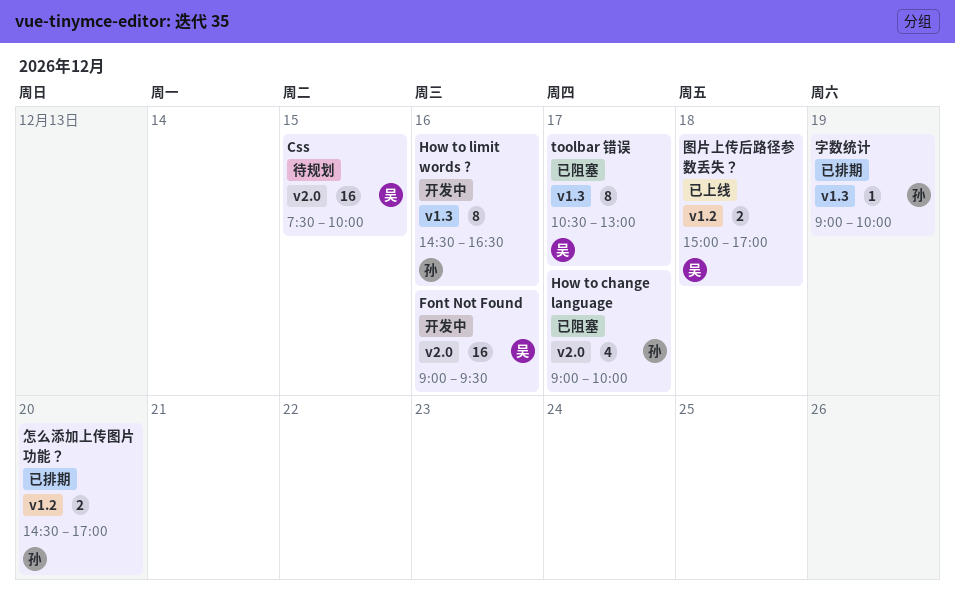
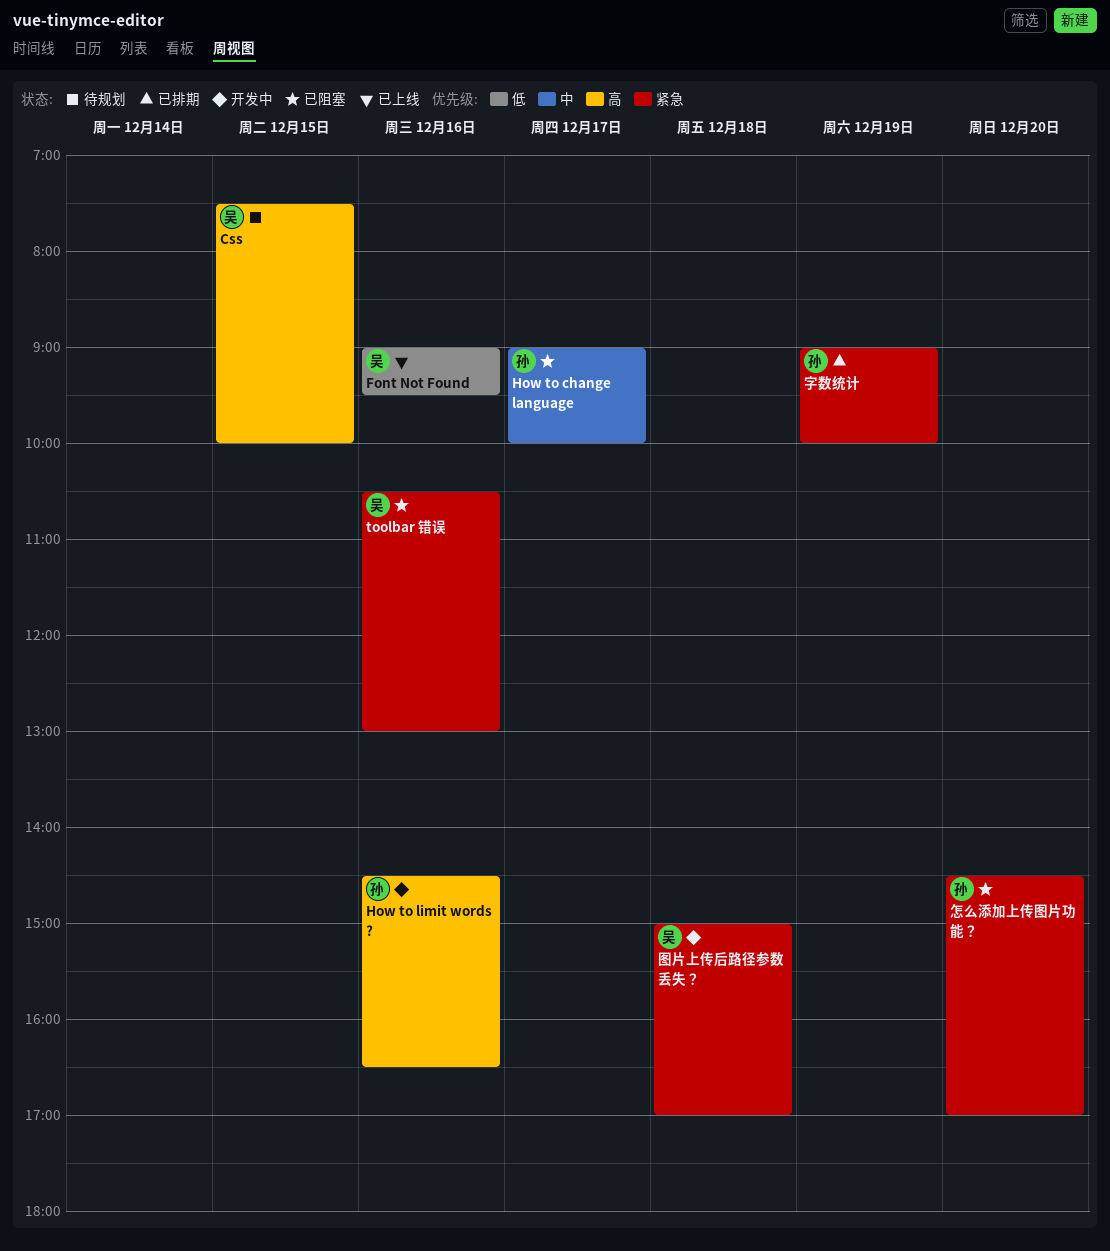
Font Not Found, status: 开发中 -> 已上线
toolbar 错误, day: Dec 17 -> Dec 16
图片上传后路径参数丢失？, status: 已上线 -> 开发中
怎么添加上传图片功能？, status: 已排期 -> 已阻塞

